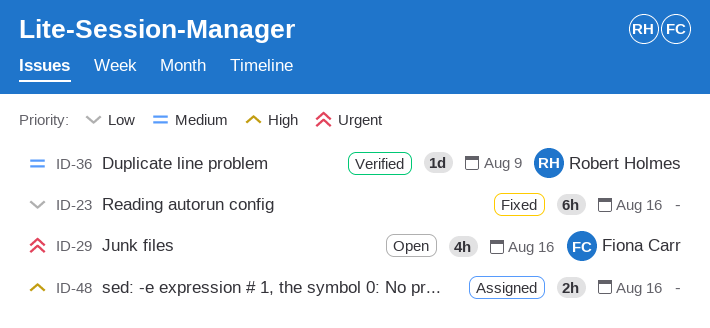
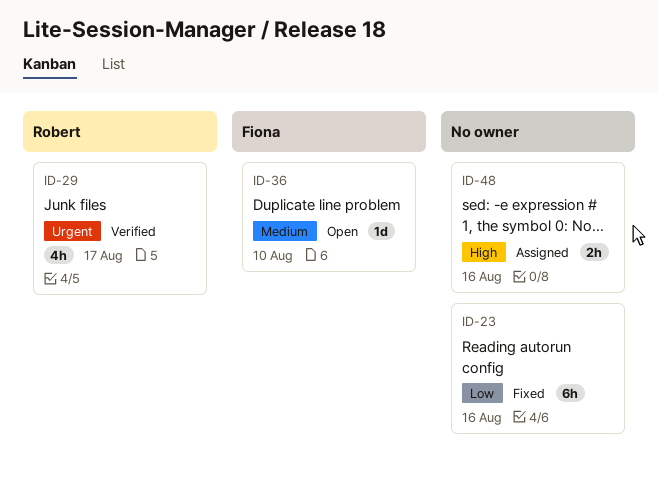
ID-29, status: Open -> Verified
ID-29, owner: Fiona Carr -> Robert Holmes
ID-29, due: Aug 16 -> Aug 17
ID-36, status: Verified -> Open
ID-36, owner: Robert Holmes -> Fiona Carr
ID-36, due: Aug 9 -> Aug 10

